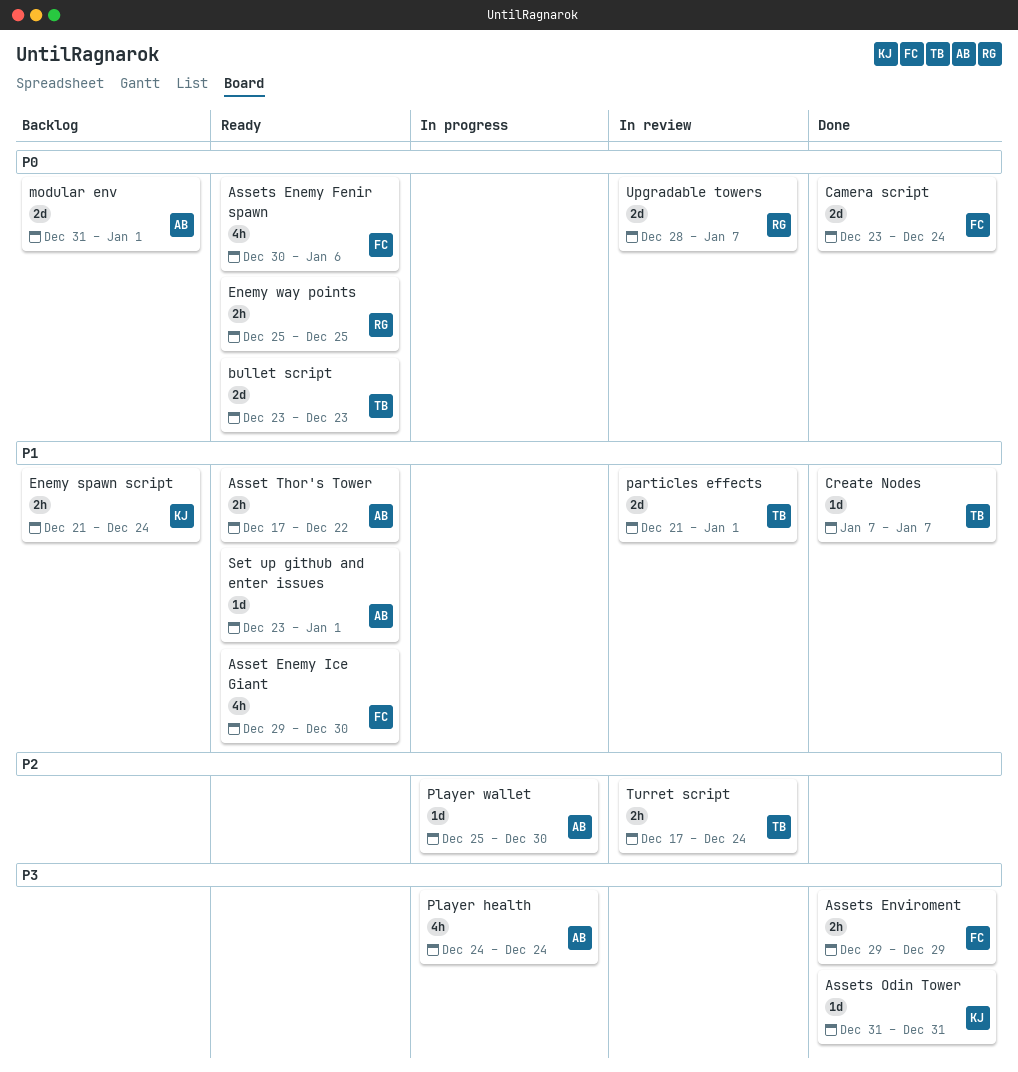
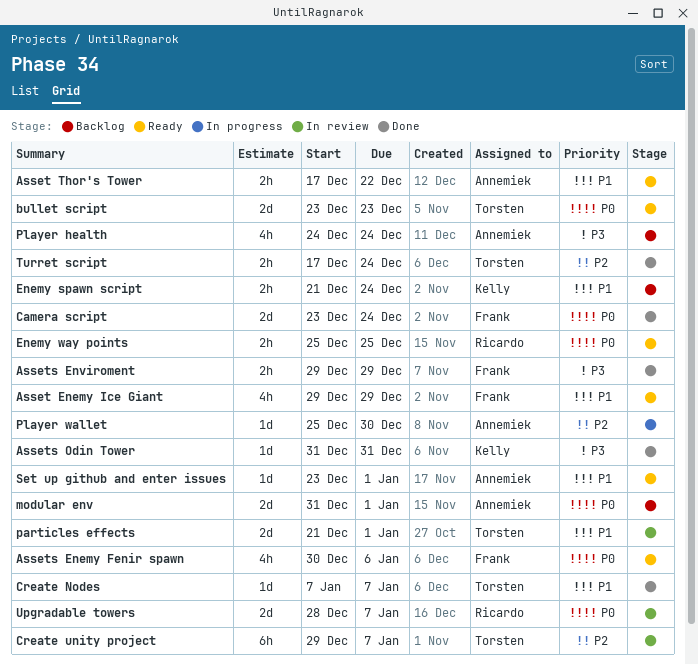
Asset Enemy Ice Giant, due: Dec 30 -> Dec 29
Create unity project: none -> present
Player health, status: In progress -> Backlog
Turret script, status: In review -> Done

